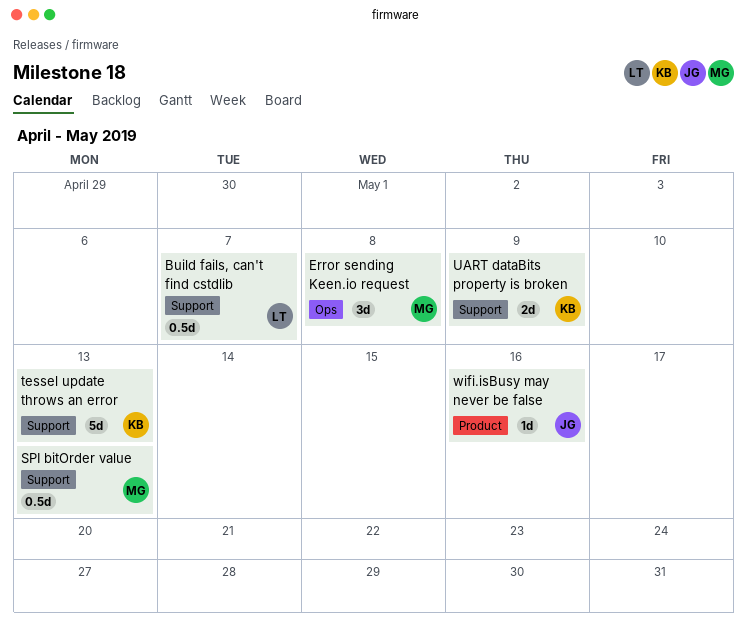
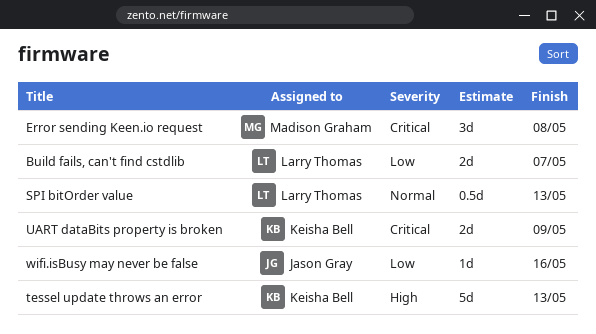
Build fails, can't find cstdlib, estimate: 0.5d -> 2d
SPI bitOrder value, owner: Madison Graham -> Larry Thomas

